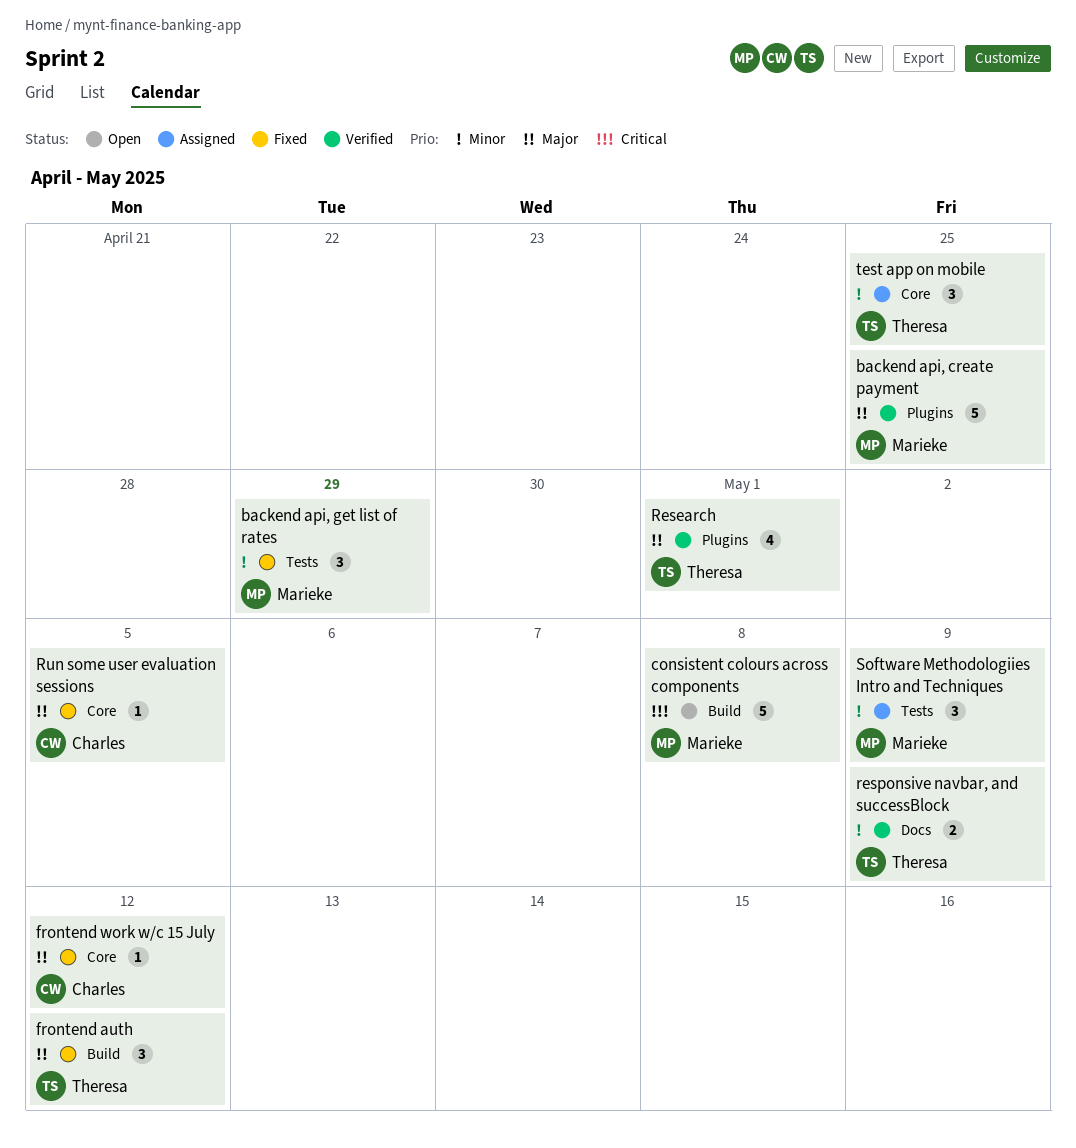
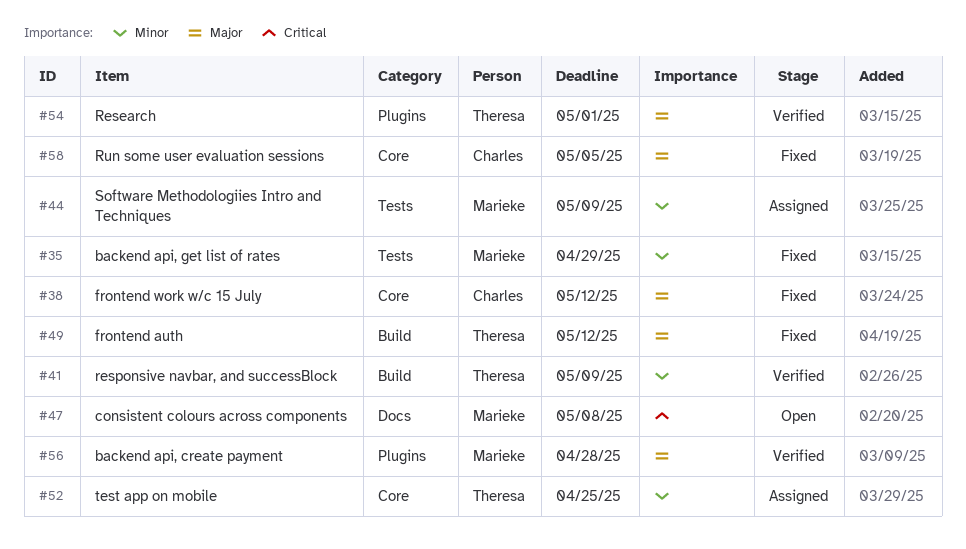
backend api, create payment, due: Apr 25 -> Apr 28
consistent colours across components, label: Build -> Docs
responsive navbar, and successBlock, label: Docs -> Build

